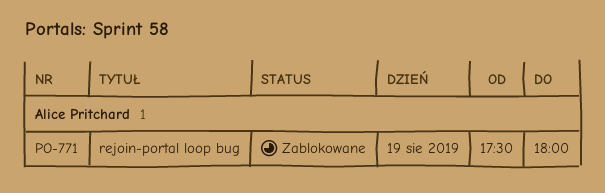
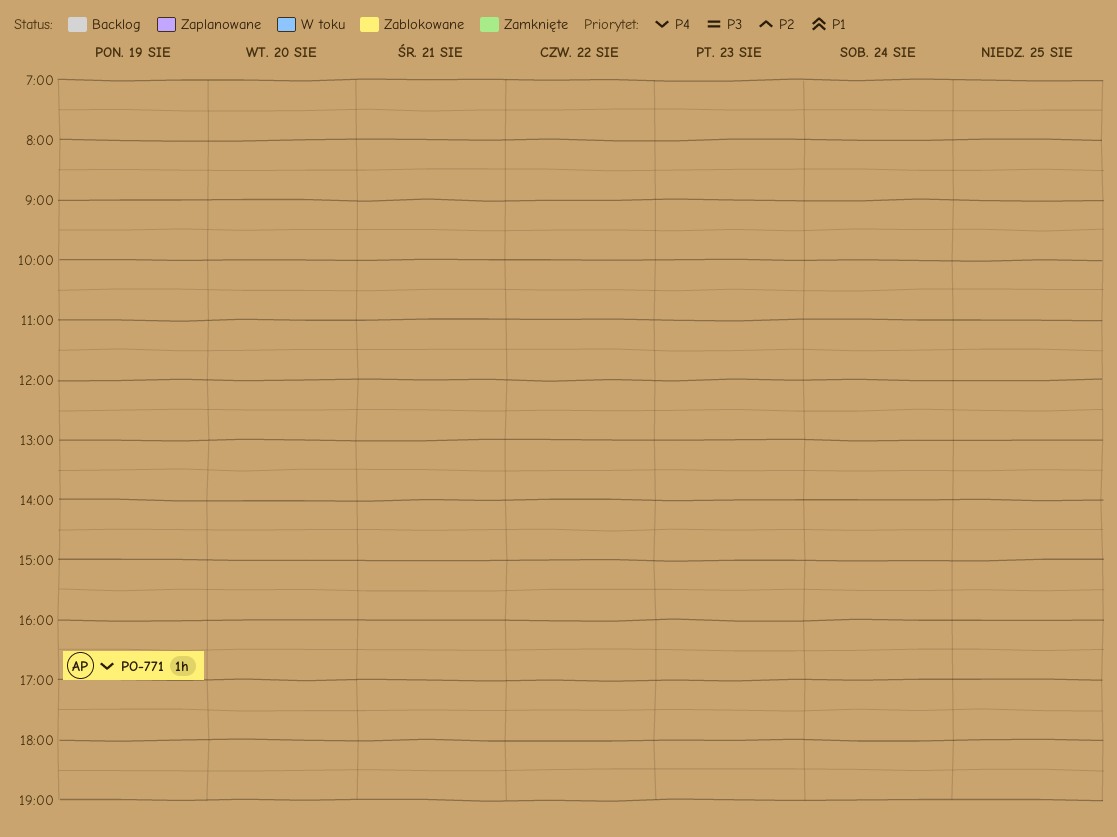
PO-771, begins: 17:30 -> 16:30
PO-771, ends: 18:00 -> 17:00

